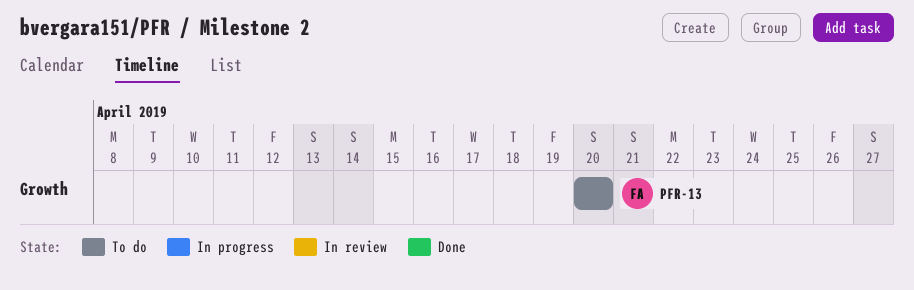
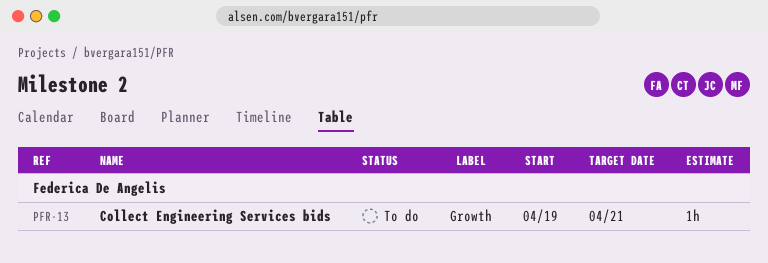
PFR-13, start: Apr 20 -> Apr 19
PFR-13, due: Apr 20 -> Apr 21

